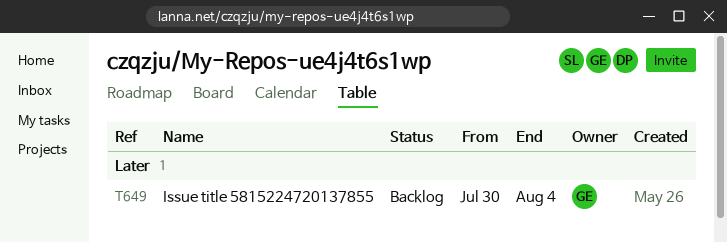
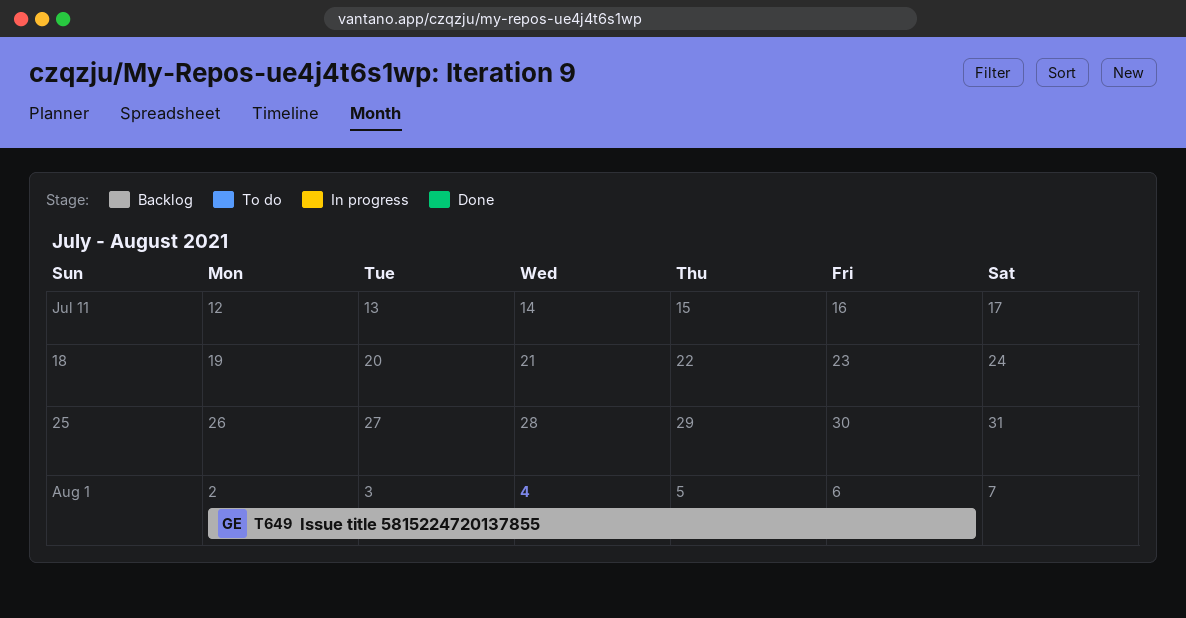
T649, start: Jul 30 -> Aug 2
T649, due: Aug 4 -> Aug 6

